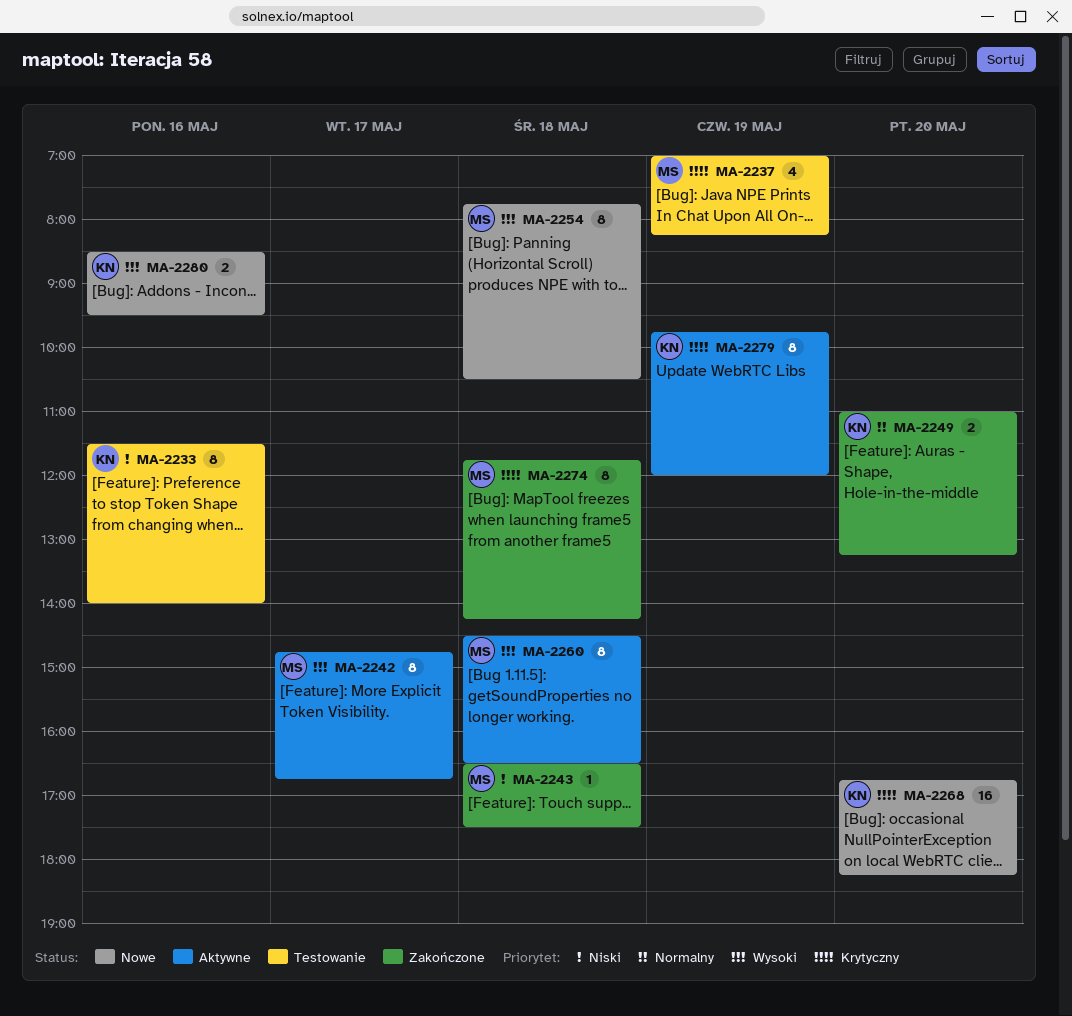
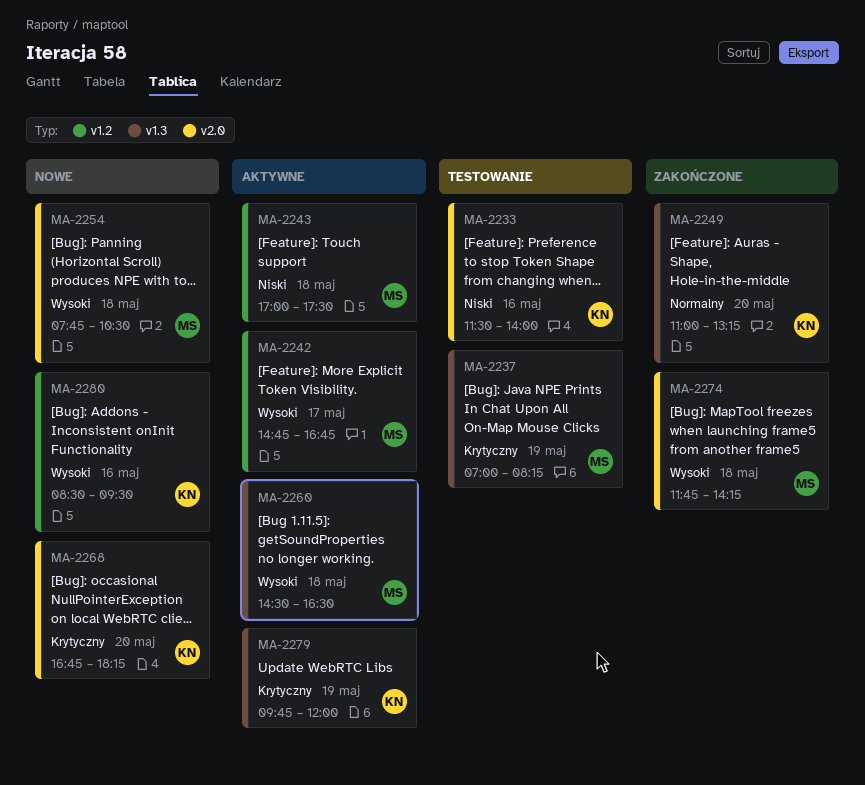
MA-2243, status: Zakończone -> Aktywne
MA-2243, begins: 16:30 -> 17:00
MA-2274, priority: Krytyczny -> Wysoki

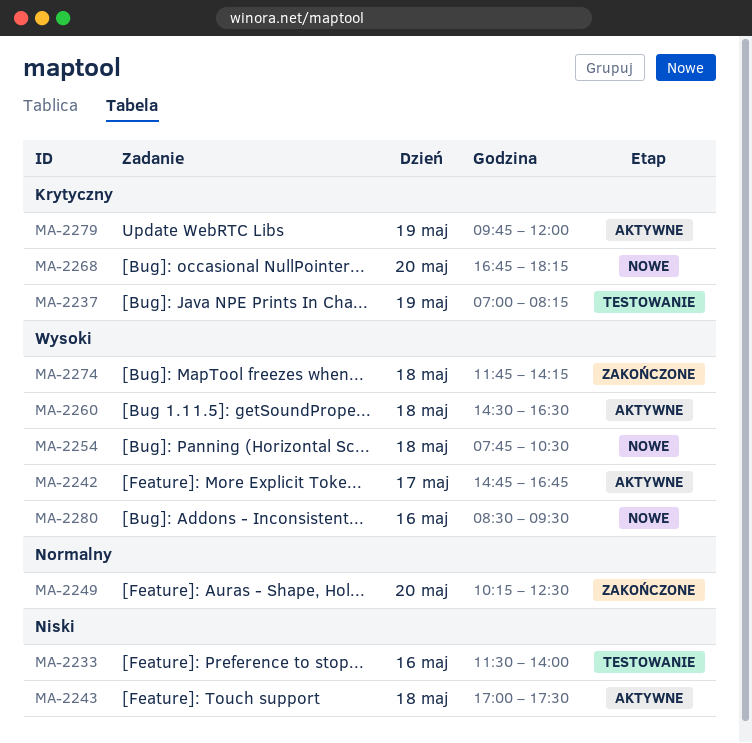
MA-2249, begins: 11:00 -> 10:15
MA-2249, ends: 13:15 -> 12:30

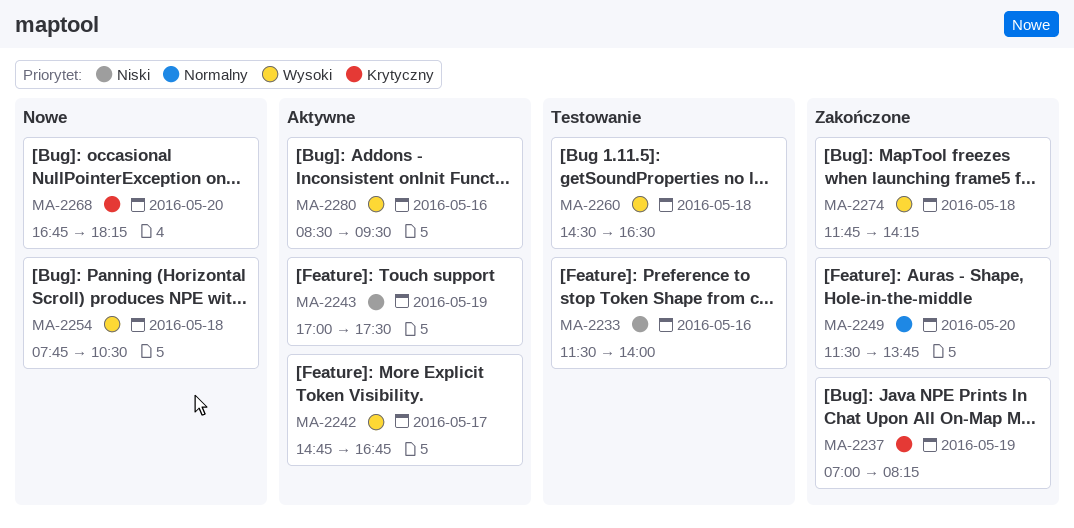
MA-2237, status: Testowanie -> Zakończone
MA-2243, day: May 18 -> May 19
MA-2249, begins: 10:15 -> 11:30
MA-2249, ends: 12:30 -> 13:45
MA-2260, status: Aktywne -> Testowanie
MA-2279: present -> none
MA-2280, status: Nowe -> Aktywne

